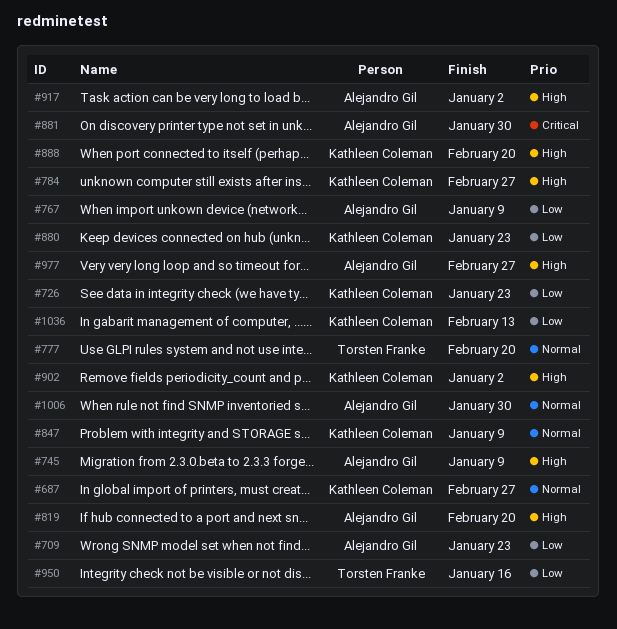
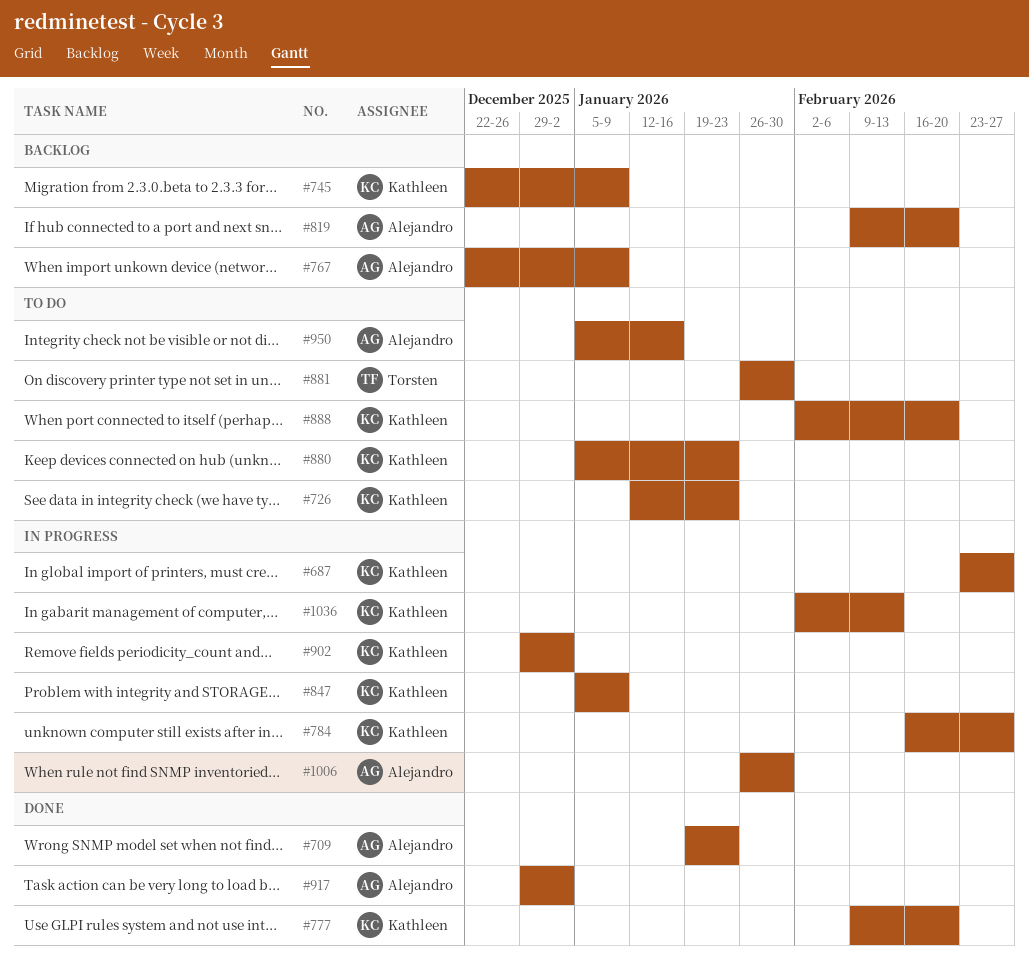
#745, owner: Alejandro Gil -> Kathleen Coleman
#777, owner: Torsten Franke -> Kathleen Coleman
#881, owner: Alejandro Gil -> Torsten Franke
#950, owner: Torsten Franke -> Alejandro Gil
#977: present -> none

